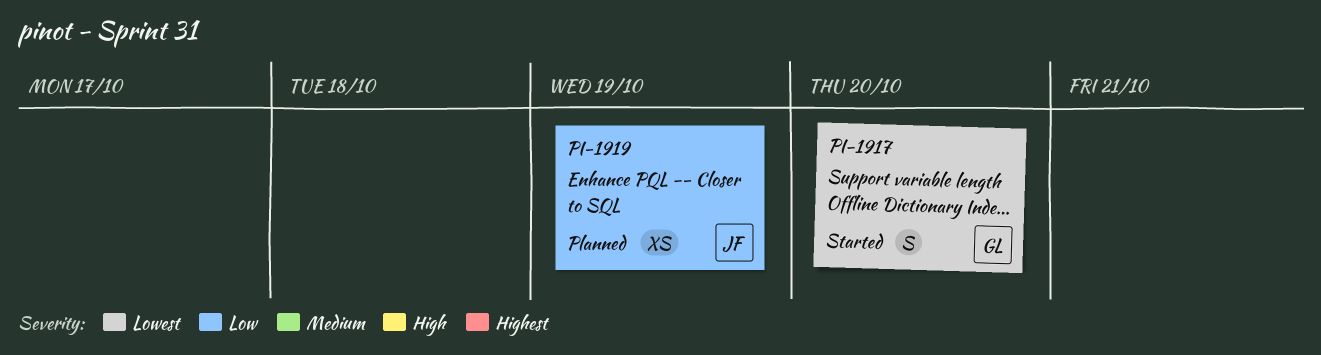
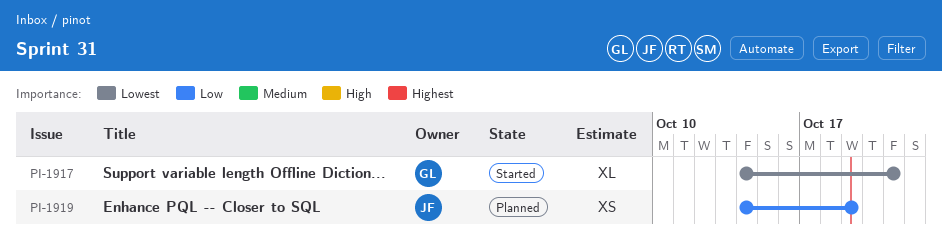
PI-1917, estimate: S -> XL
PI-1917, due: Oct 20 -> Oct 21

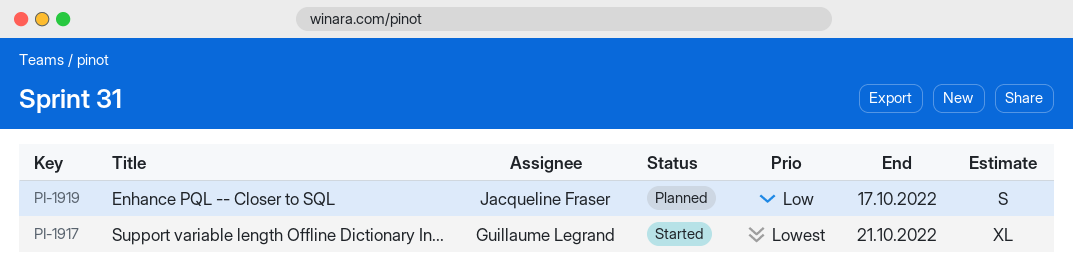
PI-1919, estimate: XS -> S
PI-1919, due: Oct 19 -> Oct 17

